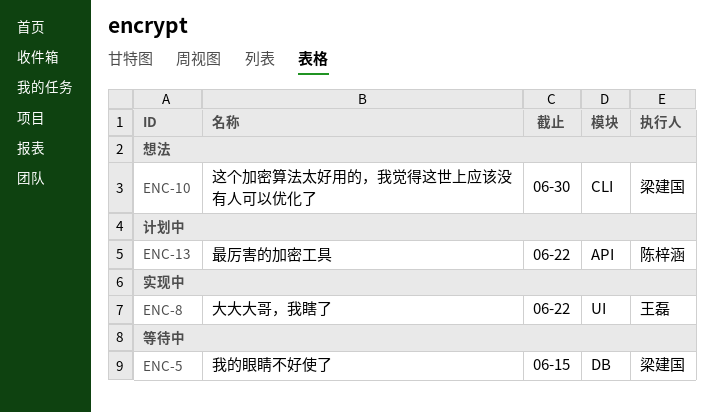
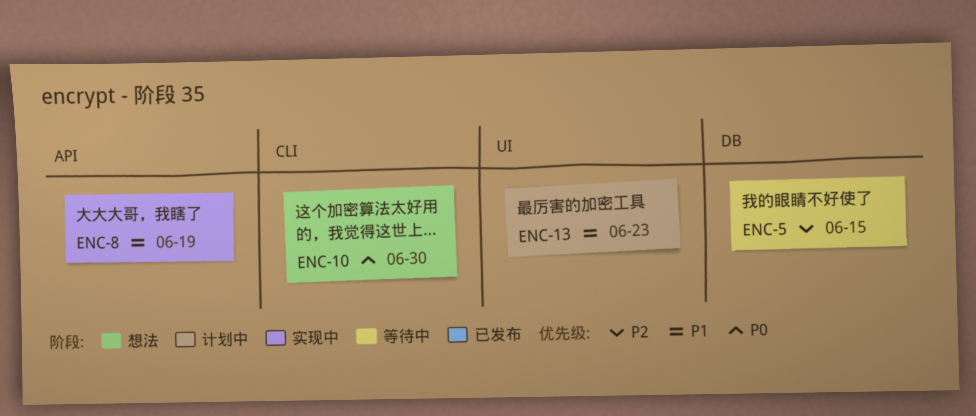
ENC-8, label: UI -> API
ENC-8, due: Jun 22 -> Jun 19
ENC-13, label: API -> UI
ENC-13, due: Jun 22 -> Jun 23

